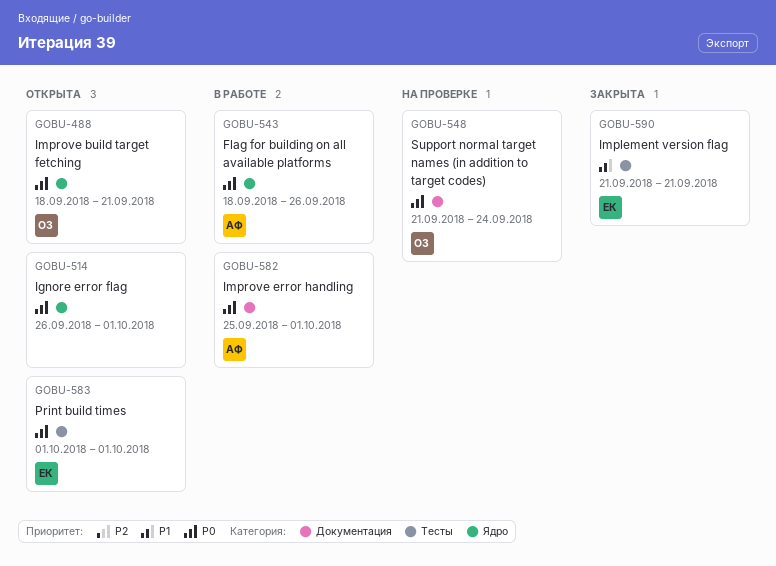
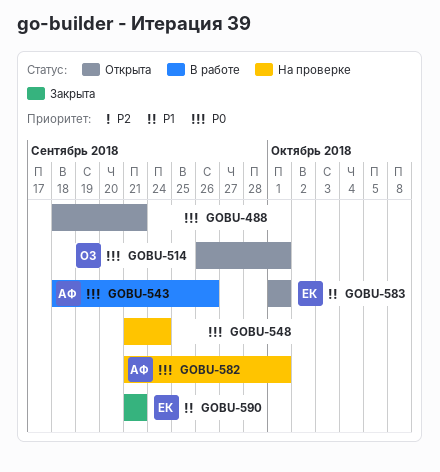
GOBU-488, owner: ОЗ -> none
GOBU-514, owner: none -> ОЗ
GOBU-548, owner: ОЗ -> none
GOBU-582, status: В работе -> На проверке
GOBU-582, start: Sep 25 -> Sep 21
GOBU-583, priority: P0 -> P1

